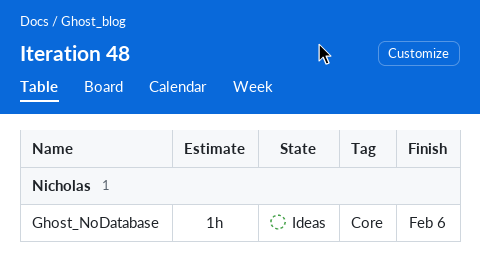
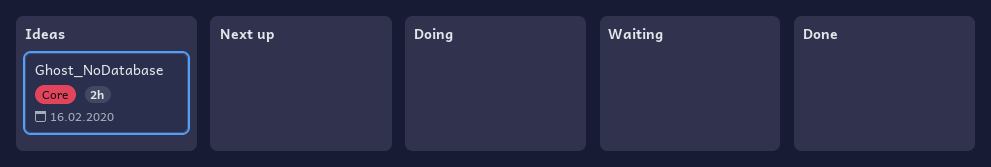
Ghost_NoDatabase, estimate: 1h -> 2h
Ghost_NoDatabase, due: Feb 6 -> Feb 16

